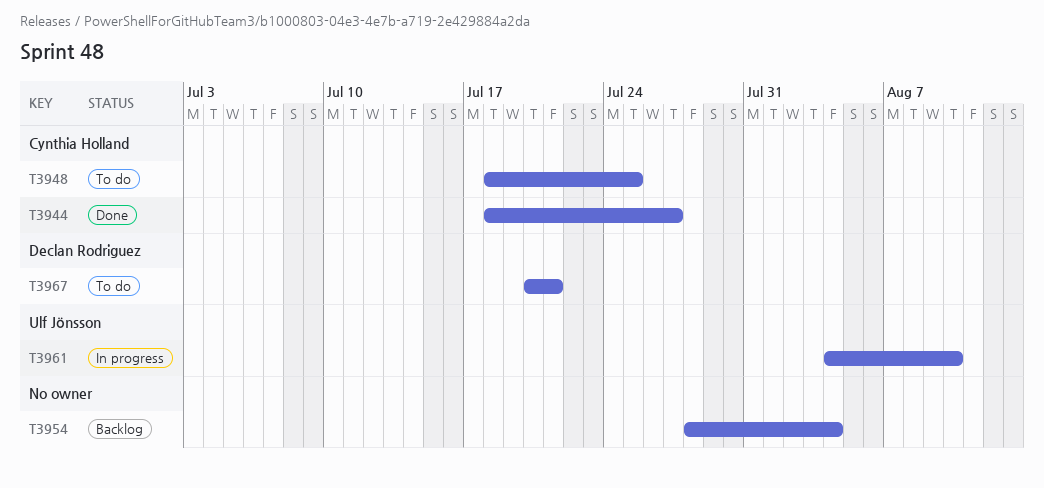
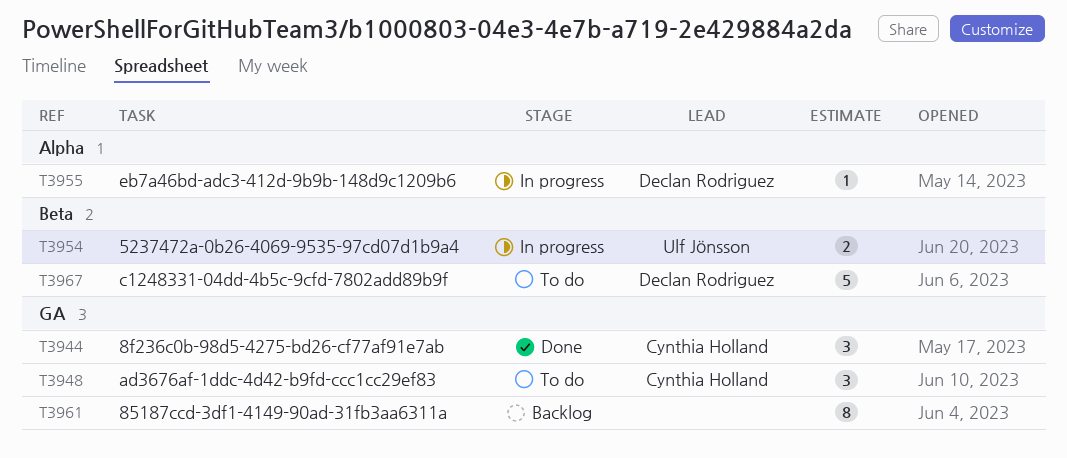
T3954, status: Backlog -> In progress
T3954, owner: none -> Ulf Jönsson
T3955: none -> present
T3961, status: In progress -> Backlog
T3961, owner: Ulf Jönsson -> none

